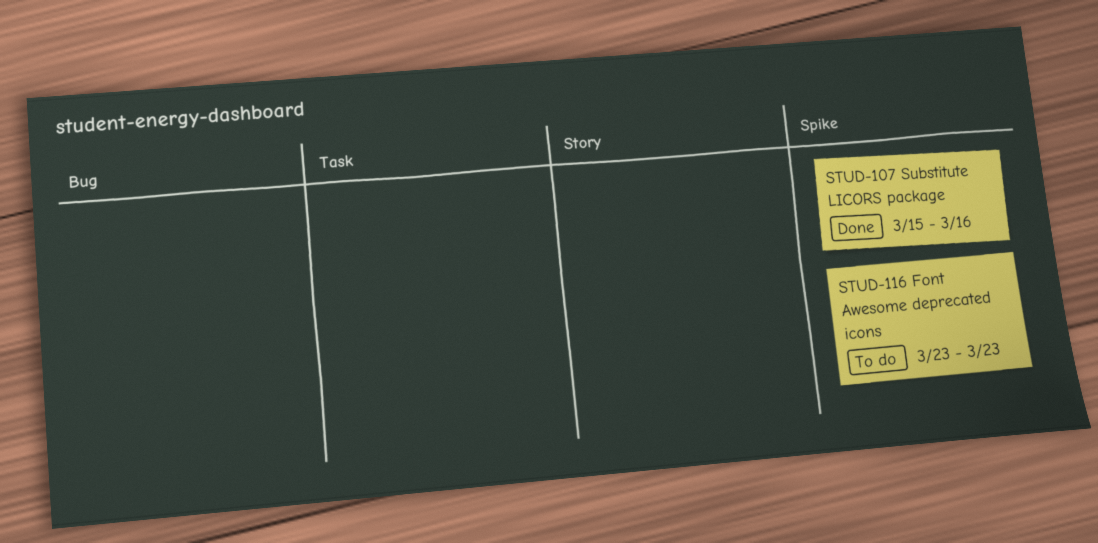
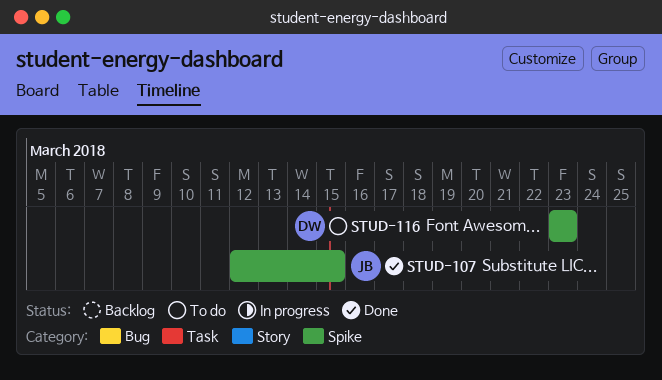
STUD-107, start: Mar 15 -> Mar 12
STUD-107, due: Mar 16 -> Mar 15

